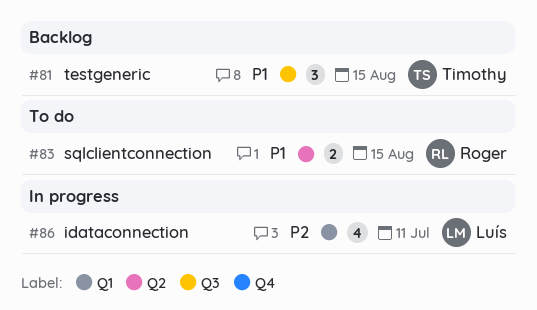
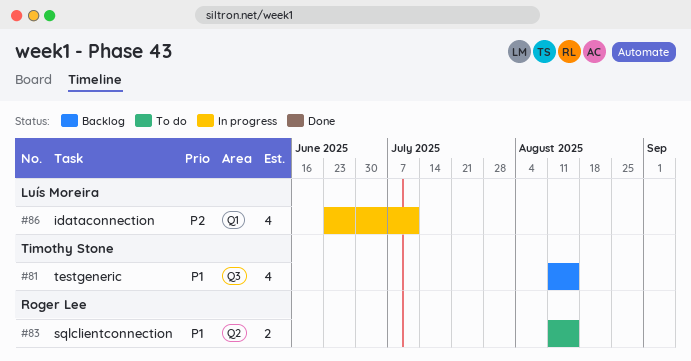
#81, estimate: 3 -> 4

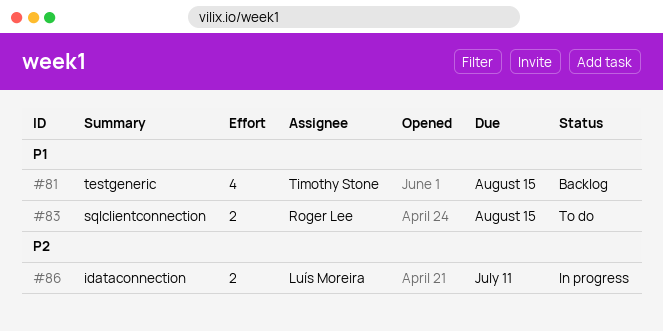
#86, estimate: 4 -> 2

